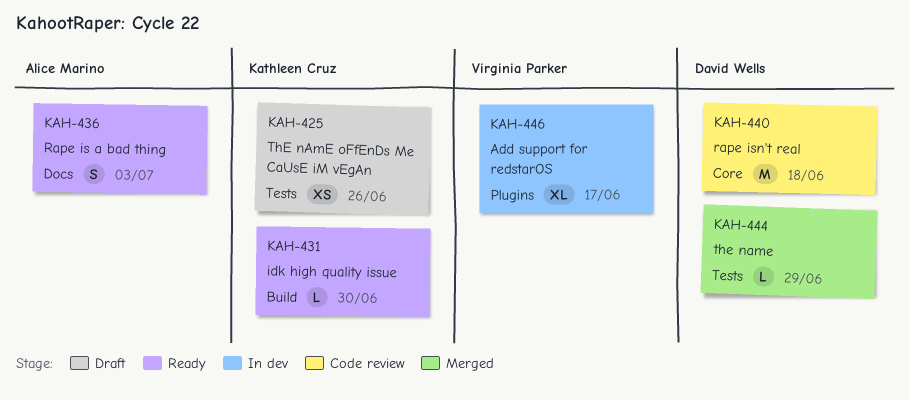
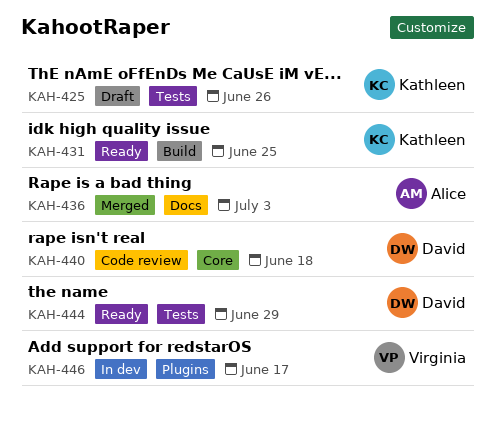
KAH-431, due: Jun 30 -> Jun 25
KAH-436, status: Ready -> Merged
KAH-444, status: Merged -> Ready

